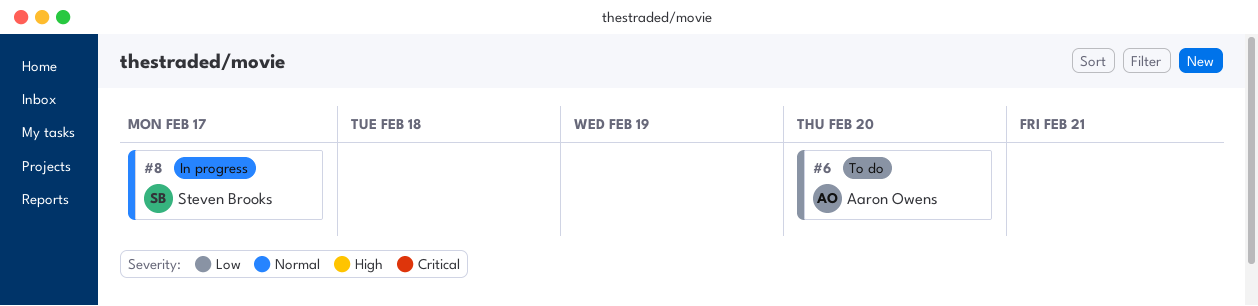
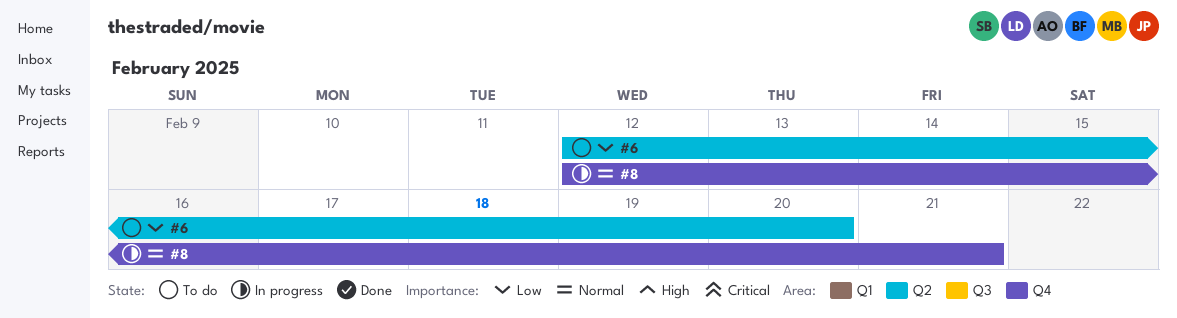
#8, due: Feb 17 -> Feb 21

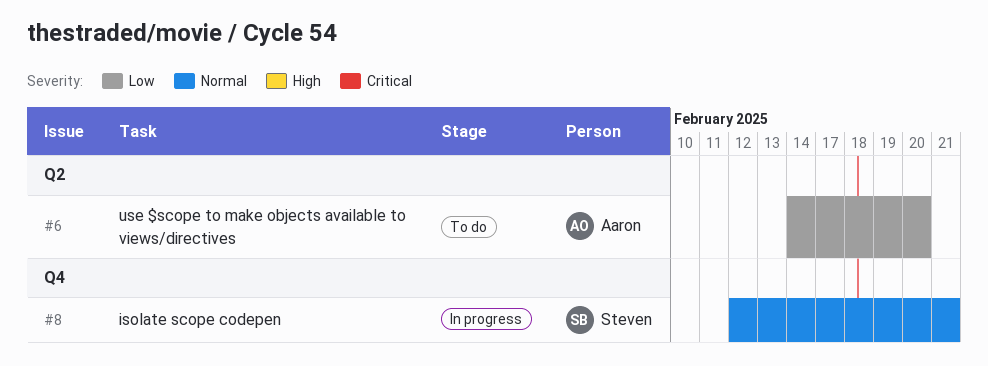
#6, start: Feb 12 -> Feb 14

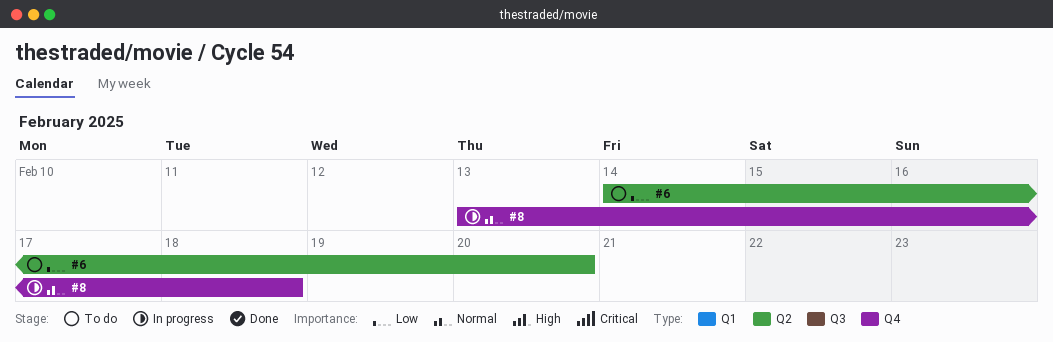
#8, start: Feb 12 -> Feb 13
#8, due: Feb 21 -> Feb 18

